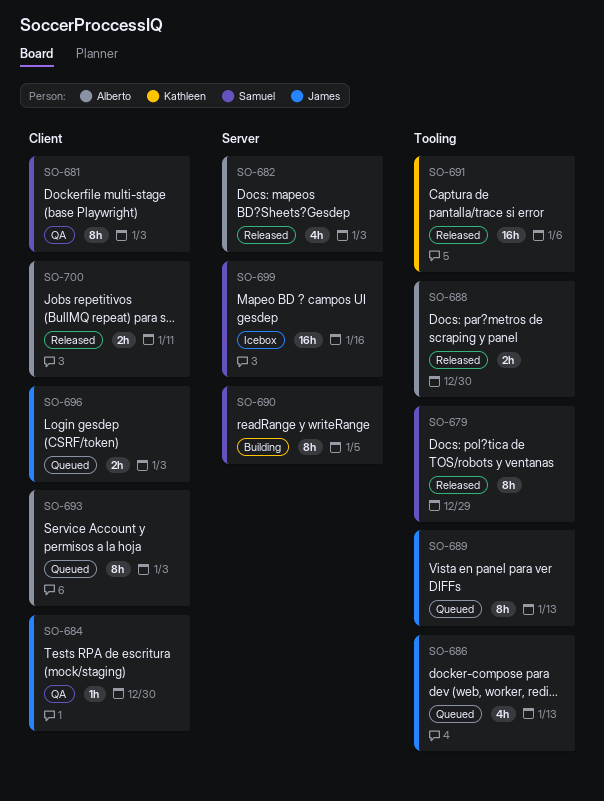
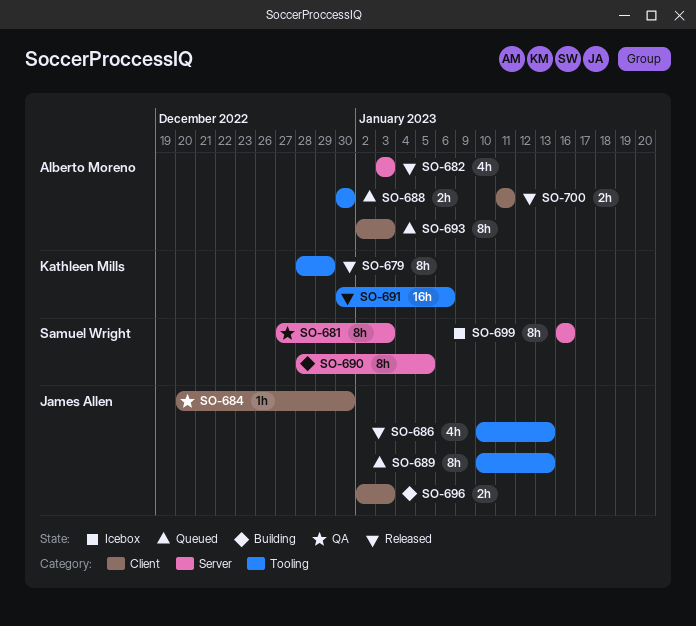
SO-679, owner: Samuel Wright -> Kathleen Mills
SO-681, label: Client -> Server
SO-686, status: Queued -> Released
SO-688, status: Released -> Queued
SO-696, status: Queued -> Building
SO-699, estimate: 16h -> 8h

